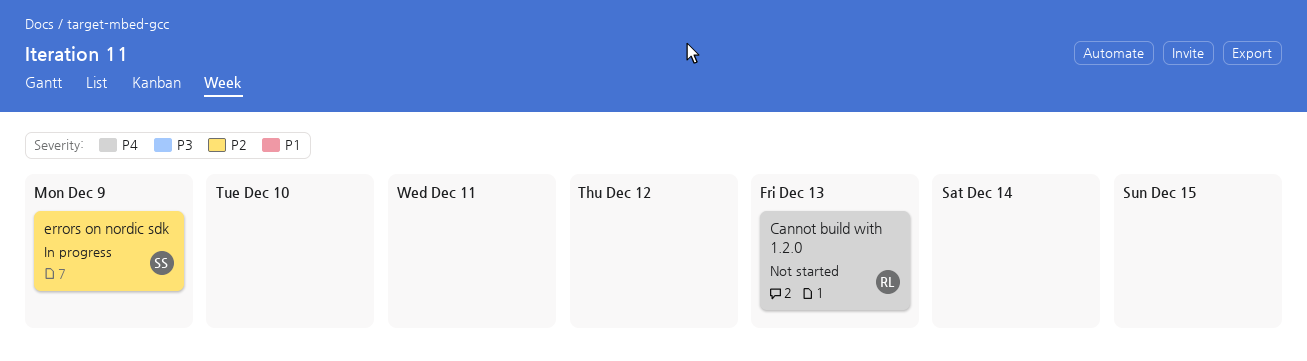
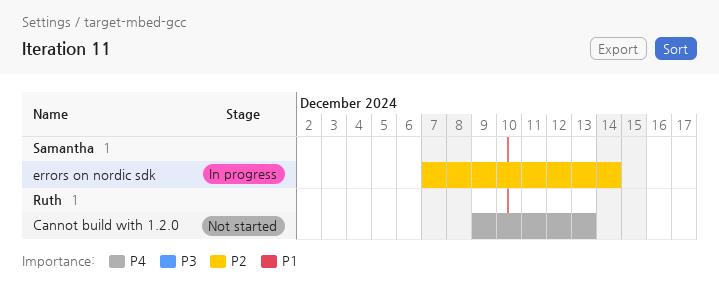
errors on nordic sdk, due: Dec 9 -> Dec 14

